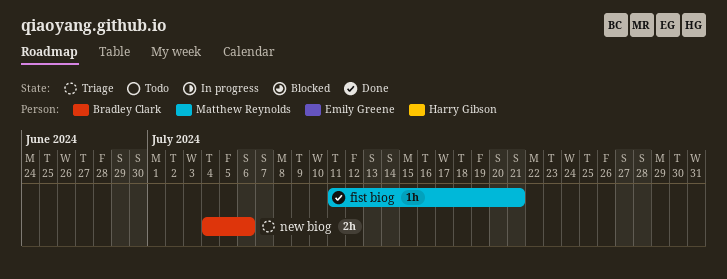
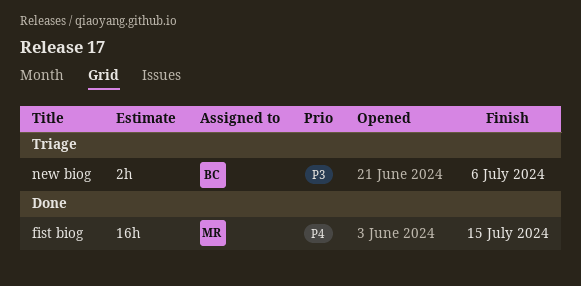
fist biog, estimate: 1h -> 16h
fist biog, due: Jul 21 -> Jul 15

